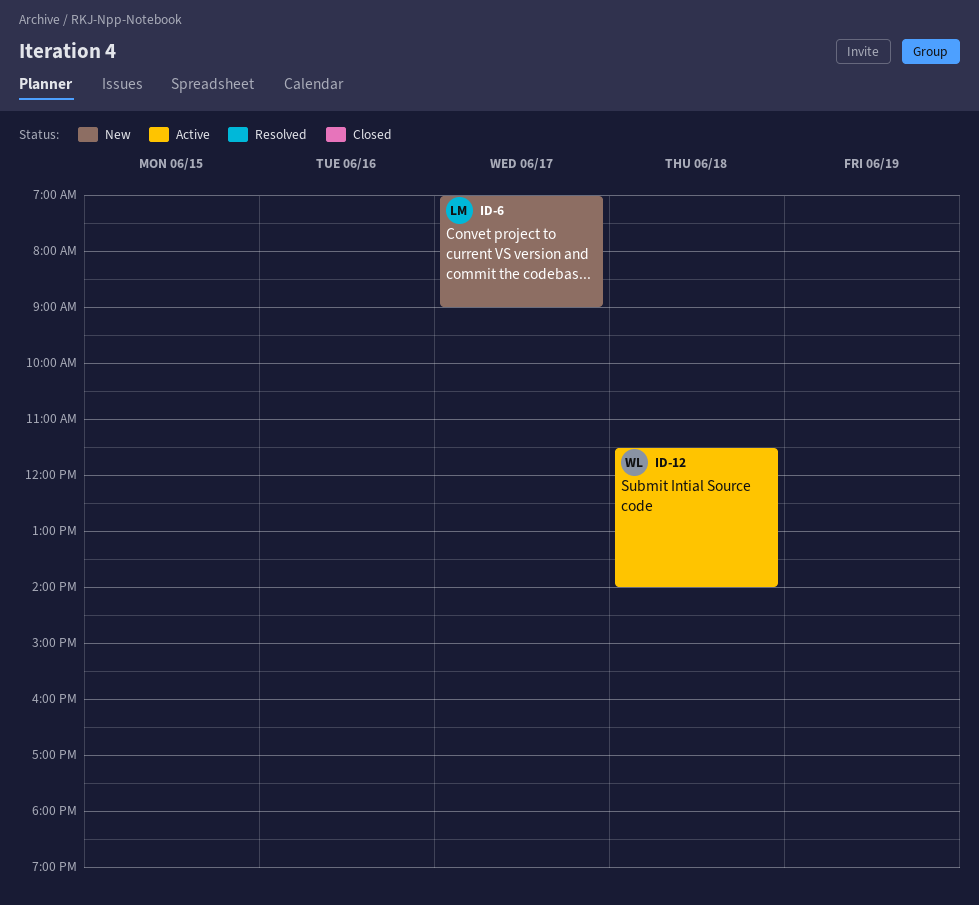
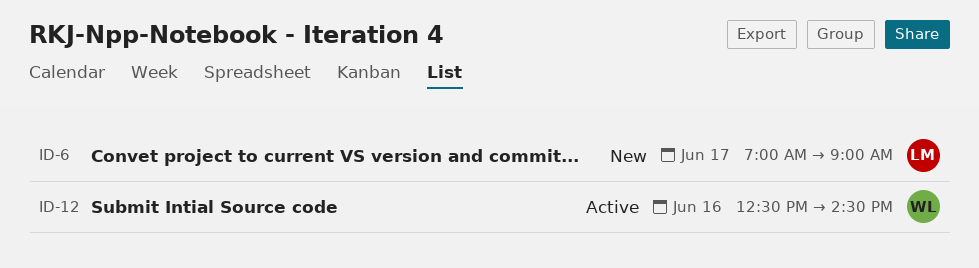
ID-12, day: Jun 18 -> Jun 16
ID-12, begins: 11:30 -> 12:30
ID-12, ends: 14:00 -> 14:30

